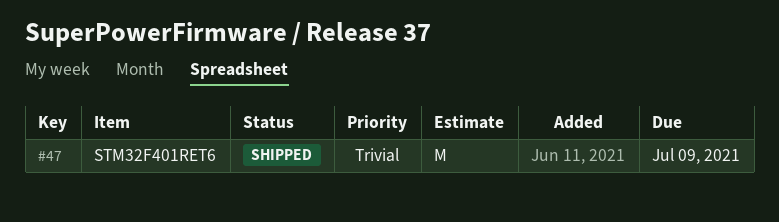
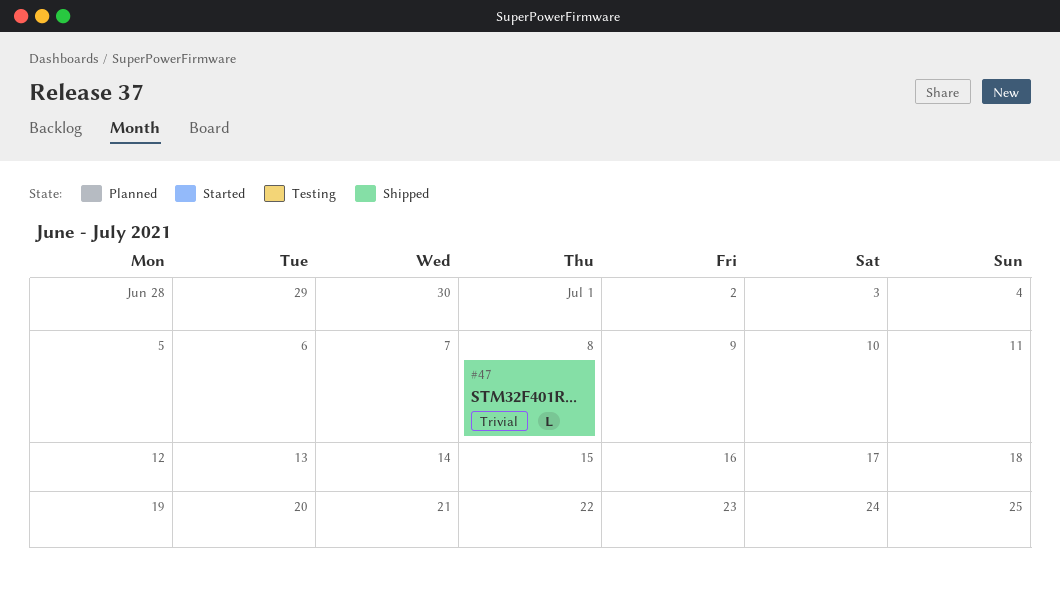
#47, estimate: M -> L
#47, due: Jul 9 -> Jul 8

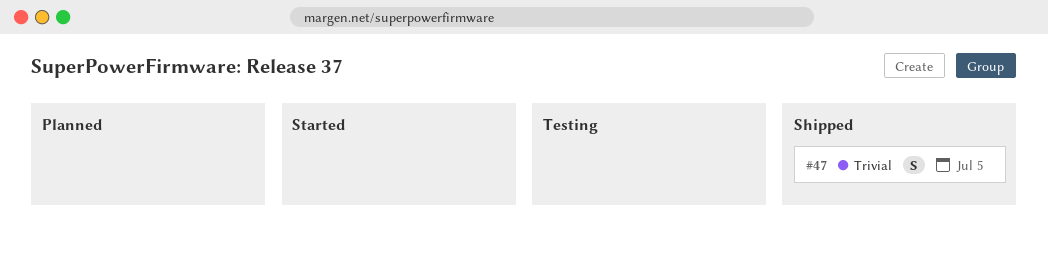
#47, estimate: L -> S
#47, due: Jul 8 -> Jul 5

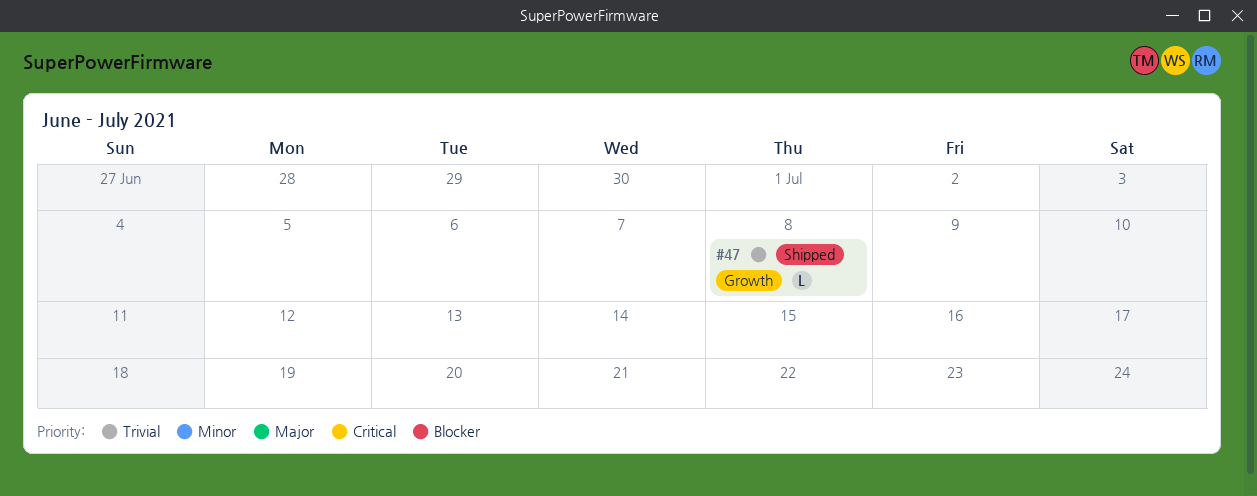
#47, estimate: S -> L
#47, due: Jul 5 -> Jul 8

